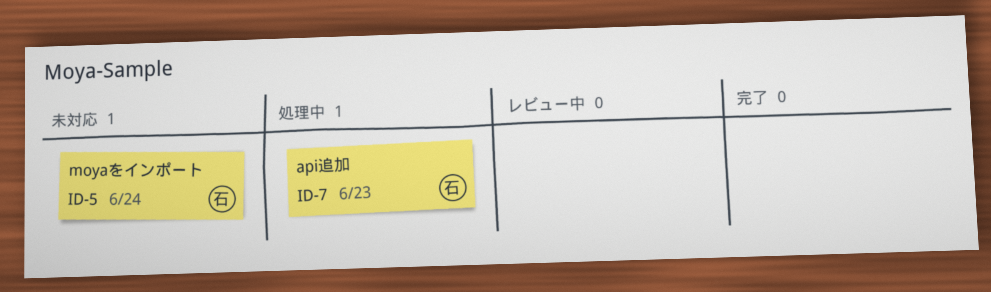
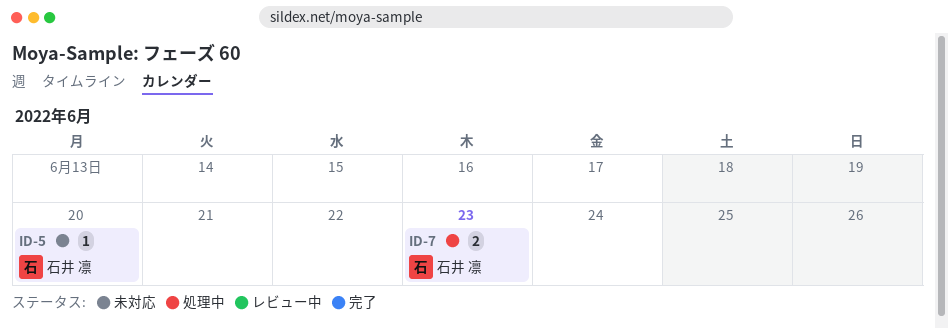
ID-5, due: Jun 24 -> Jun 20

